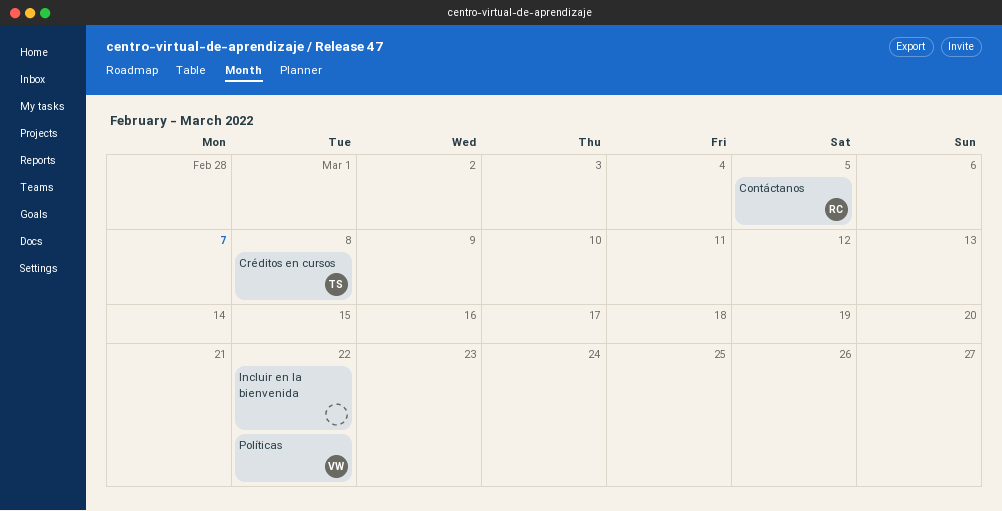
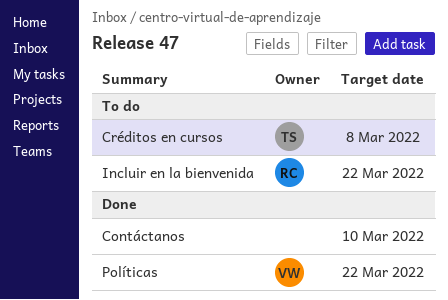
Contáctanos, owner: RC -> none
Contáctanos, due: Mar 5 -> Mar 10
Incluir en la bienvenida, owner: none -> RC

